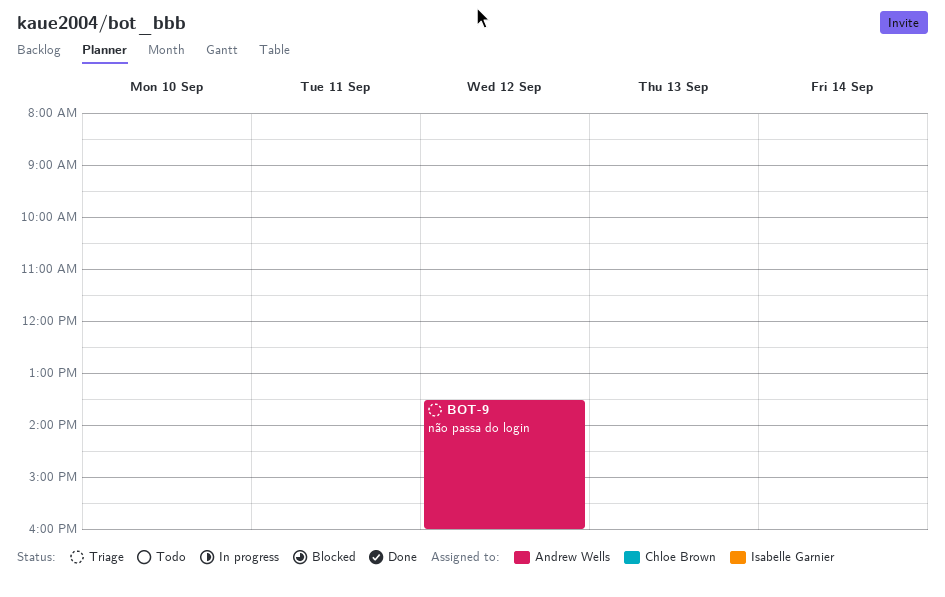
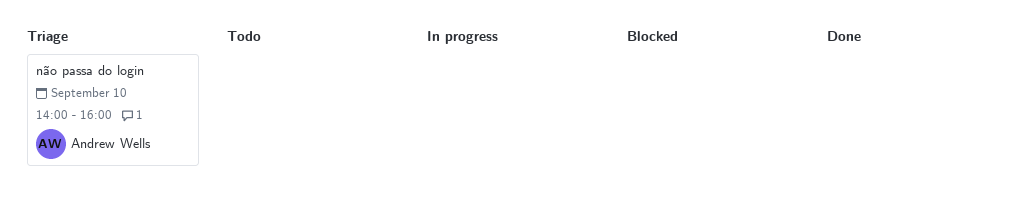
não passa do login, day: Sep 12 -> Sep 10
não passa do login, begins: 13:30 -> 14:00

